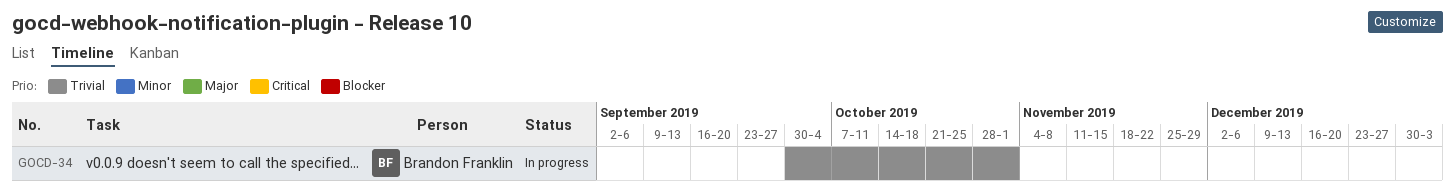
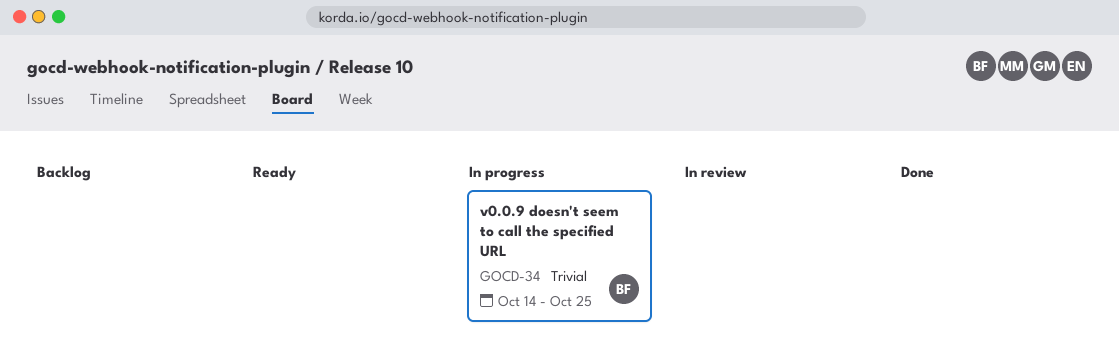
GOCD-34, start: Sep 30 -> Oct 14
GOCD-34, due: Nov 1 -> Oct 25

